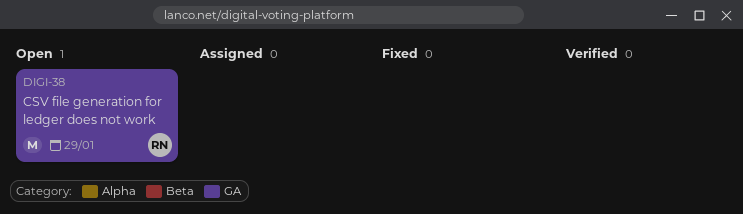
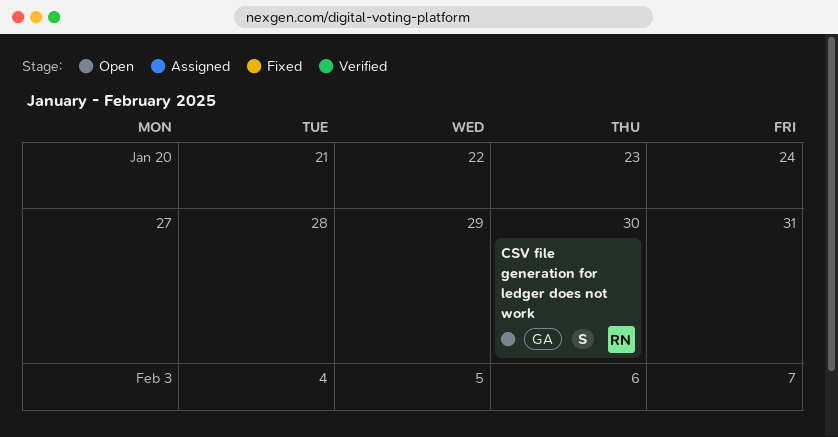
CSV file generation for ledger does not work, estimate: M -> S
CSV file generation for ledger does not work, due: Jan 29 -> Jan 30

